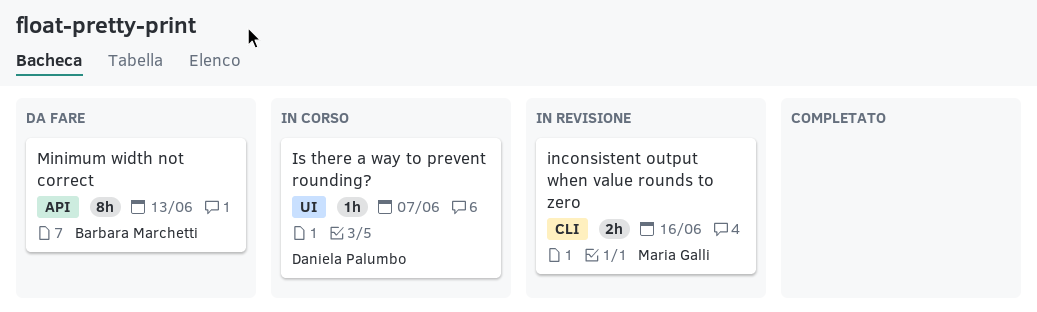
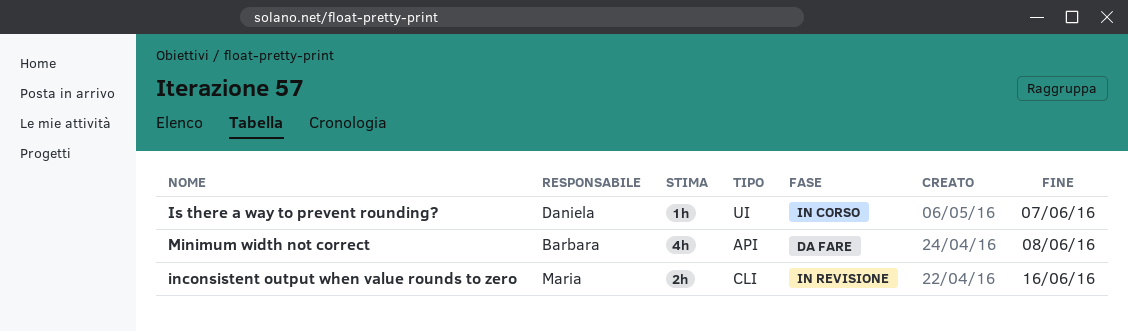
Minimum width not correct, estimate: 8h -> 4h
Minimum width not correct, due: Jun 13 -> Jun 8

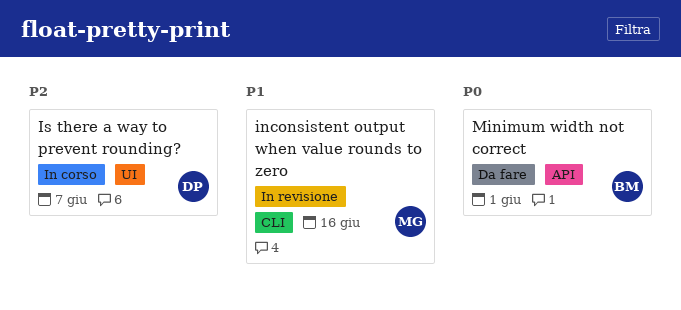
Minimum width not correct, due: Jun 8 -> Jun 1

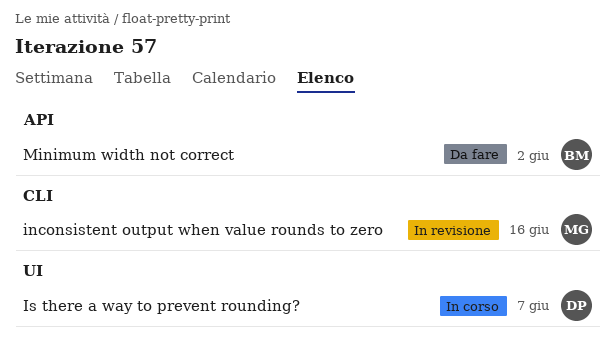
Minimum width not correct, due: Jun 1 -> Jun 2

